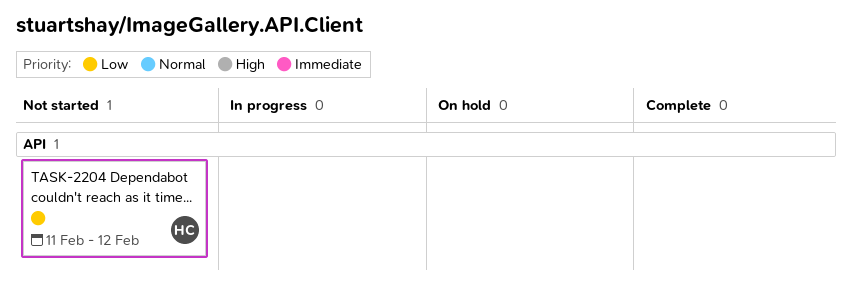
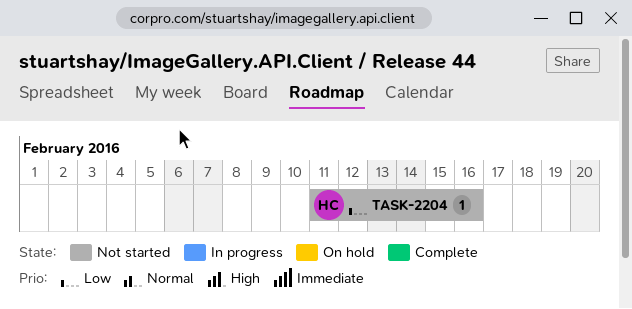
TASK-2204, due: Feb 12 -> Feb 16

